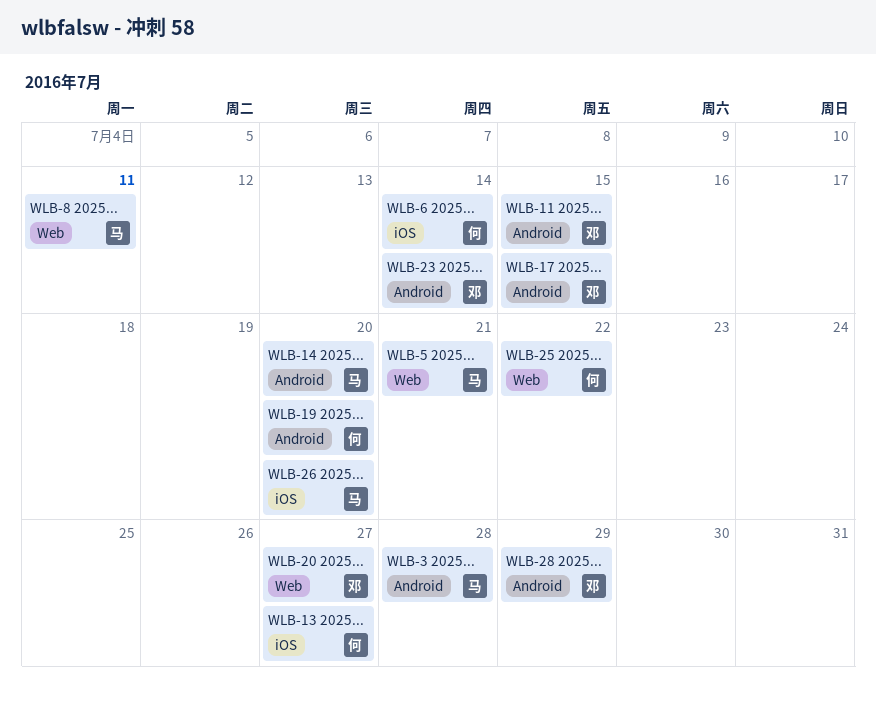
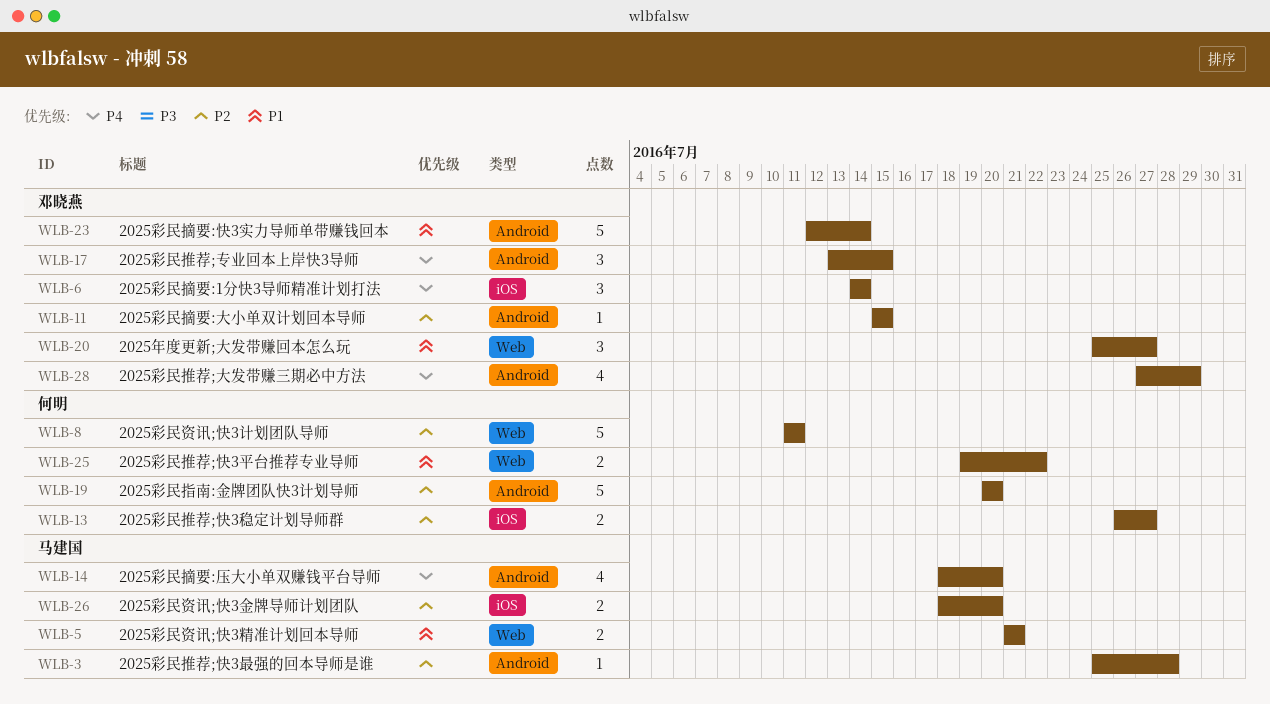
WLB-6, owner: 何明 -> 邓晓燕
WLB-8, owner: 马建国 -> 何明

